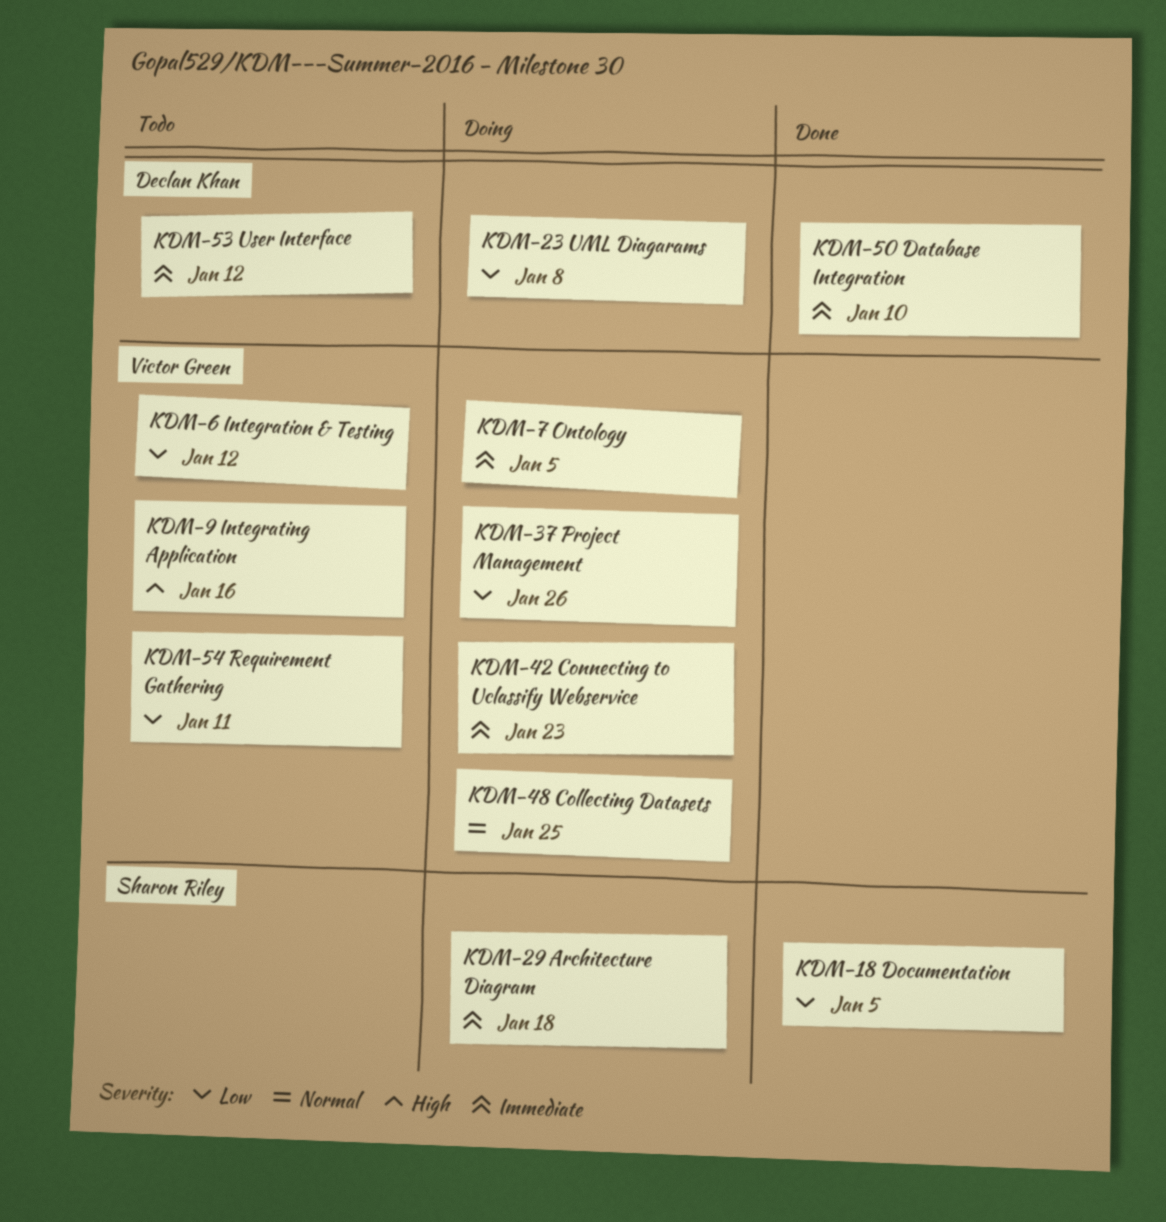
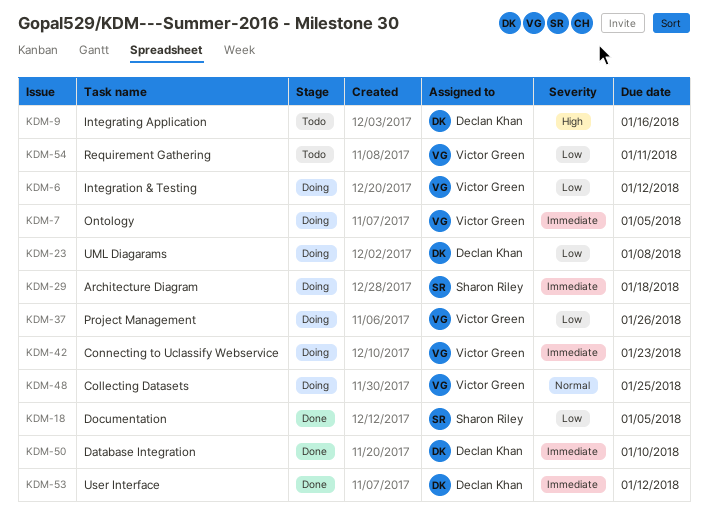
KDM-6, status: Todo -> Doing
KDM-9, owner: Victor Green -> Declan Khan
KDM-53, status: Todo -> Done

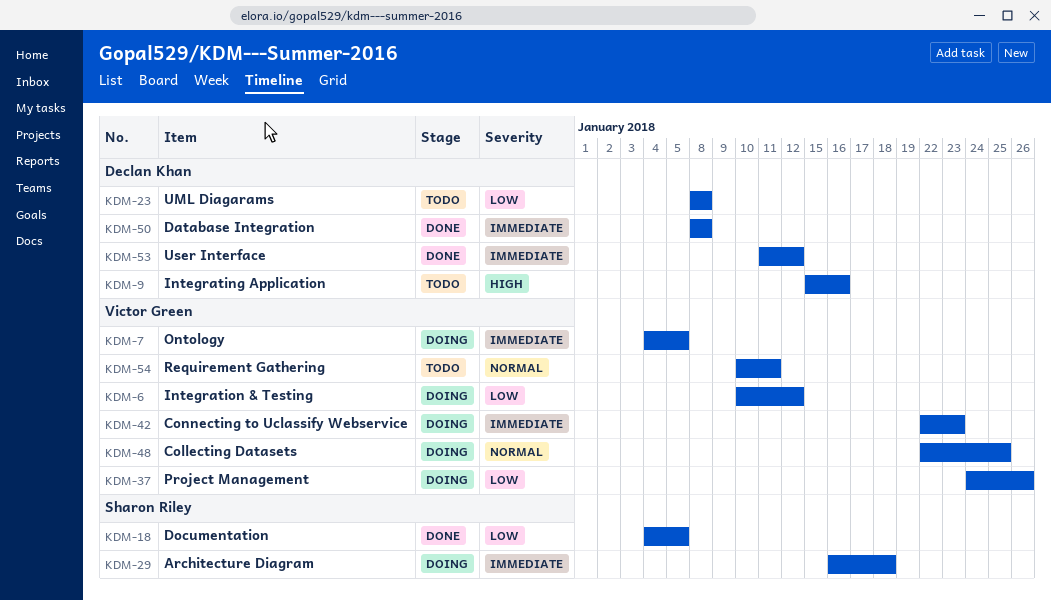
KDM-23, status: Doing -> Todo
KDM-50, due: Jan 10 -> Jan 8
KDM-54, priority: Low -> Normal

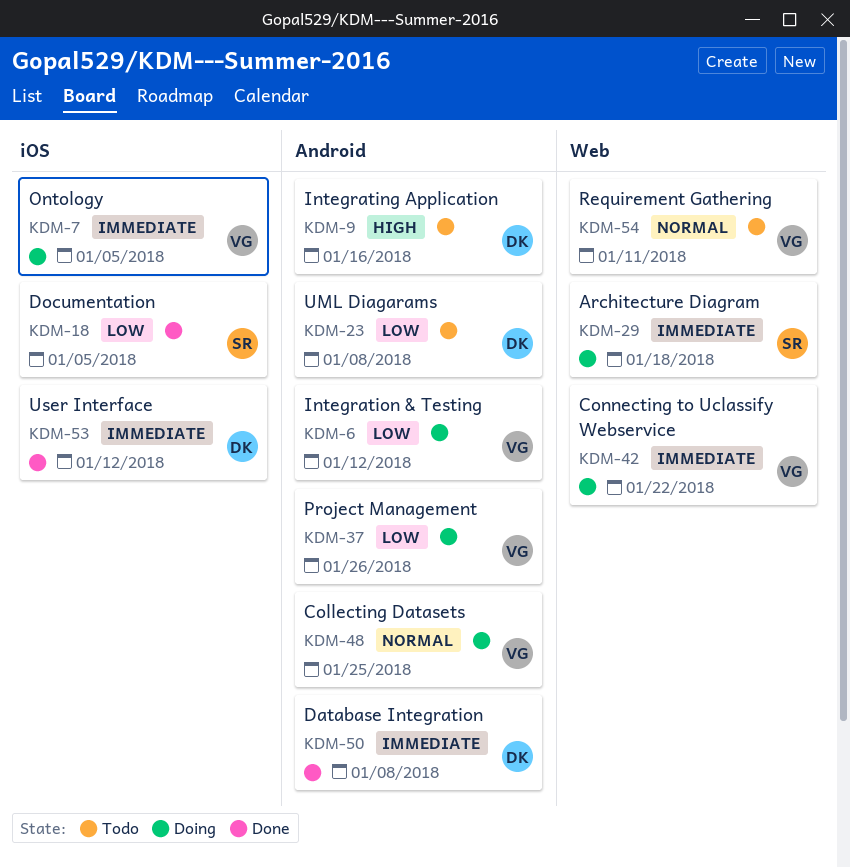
KDM-42, due: Jan 23 -> Jan 22

